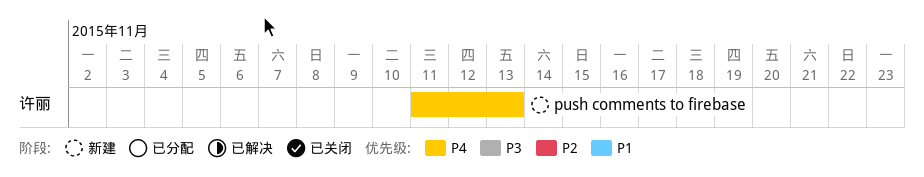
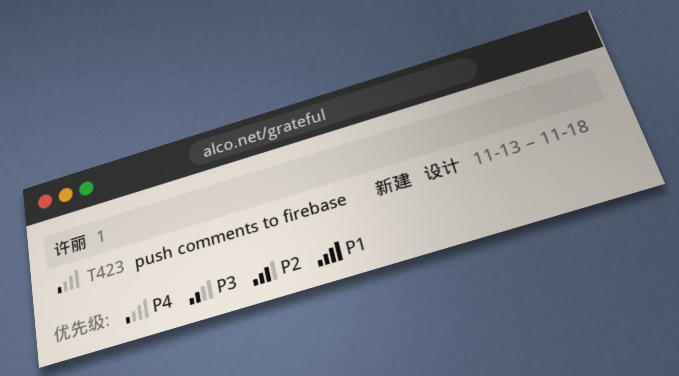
push comments to firebase, start: Nov 11 -> Nov 13
push comments to firebase, due: Nov 13 -> Nov 18

